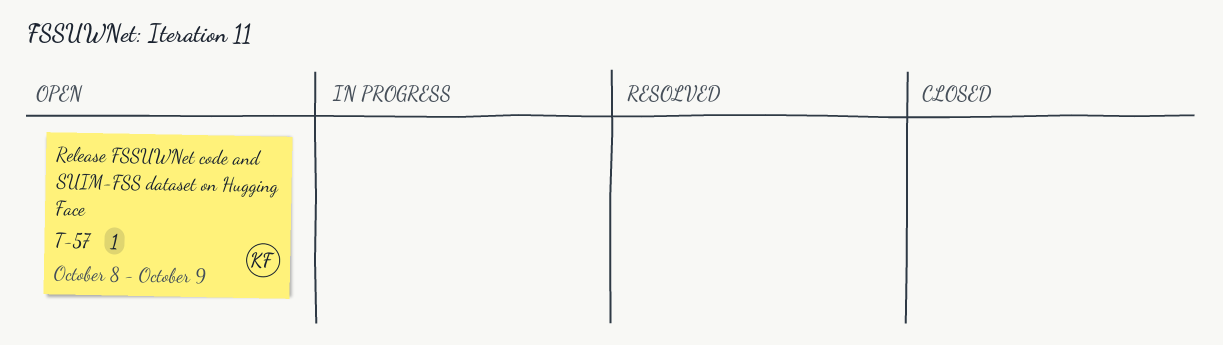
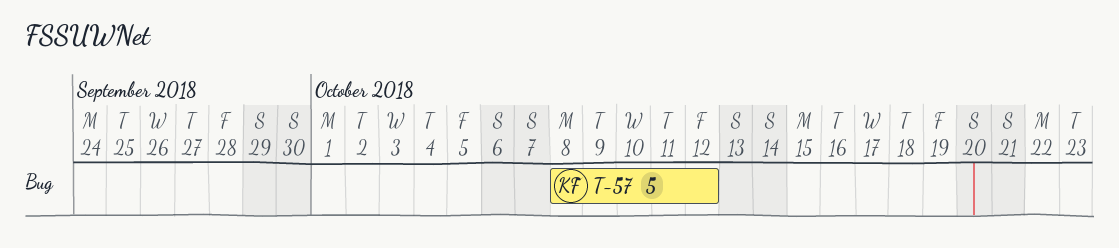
T-57, estimate: 1 -> 5
T-57, due: Oct 9 -> Oct 12

